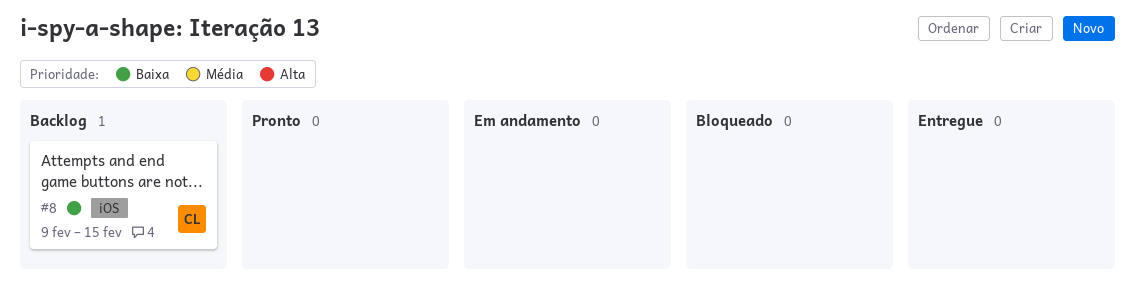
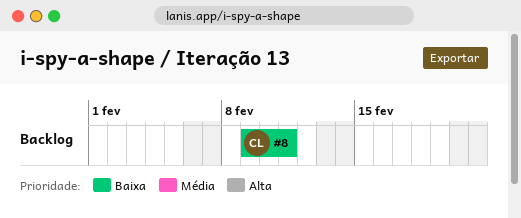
#8, due: Feb 15 -> Feb 11

